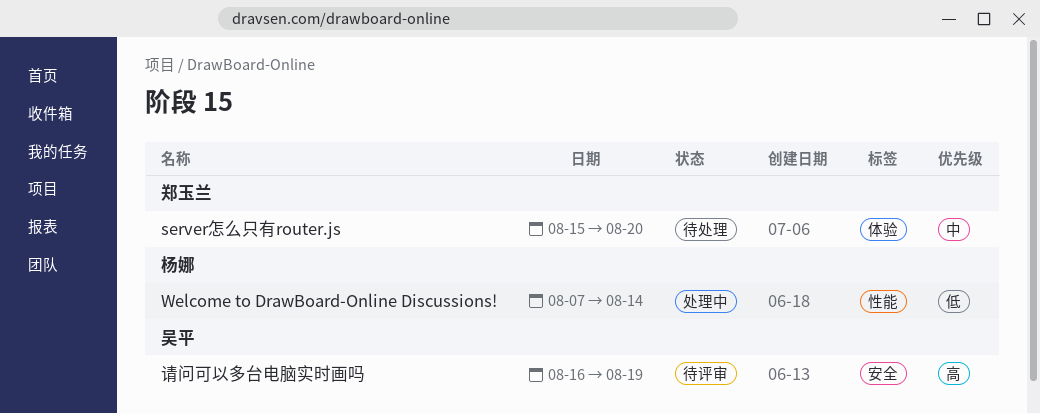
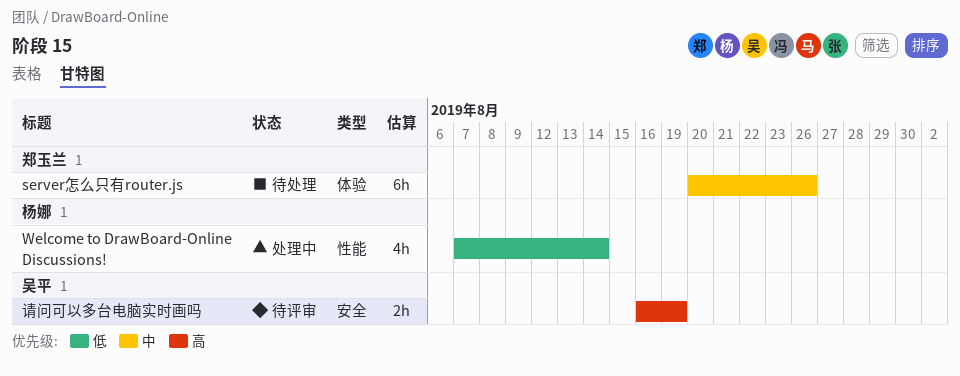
server怎么只有router.js, start: Aug 15 -> Aug 20
server怎么只有router.js, due: Aug 20 -> Aug 26

